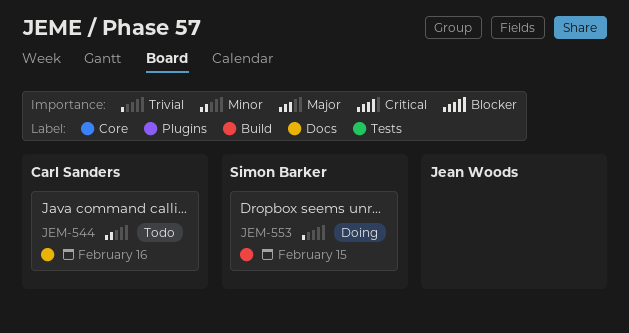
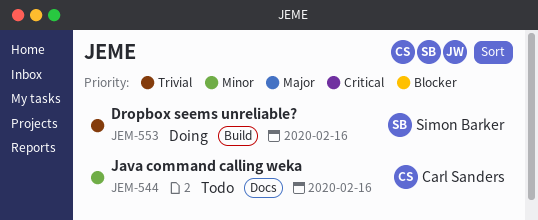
JEM-553, due: Feb 15 -> Feb 16

